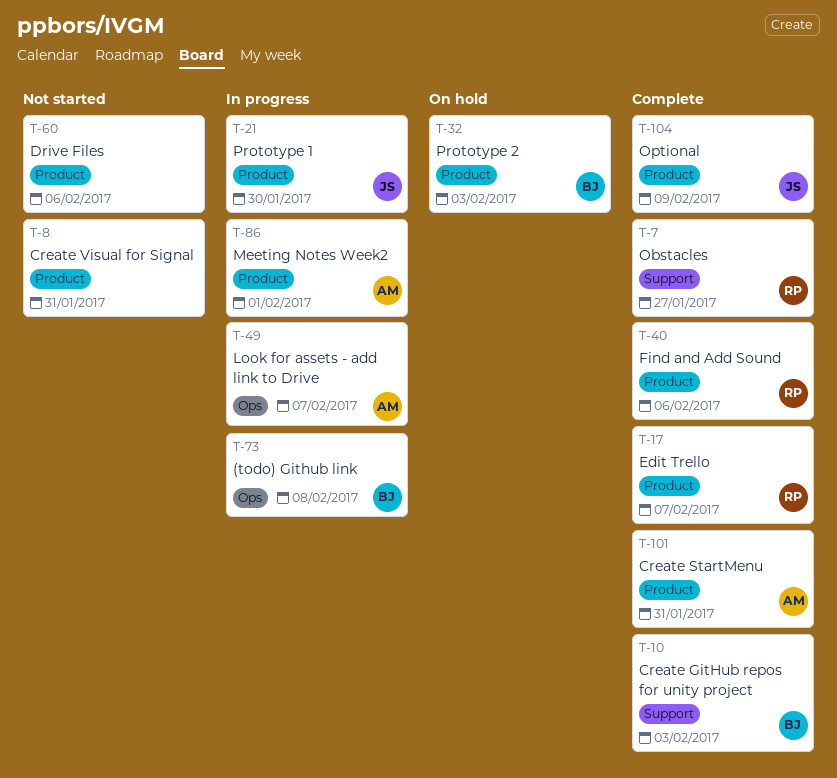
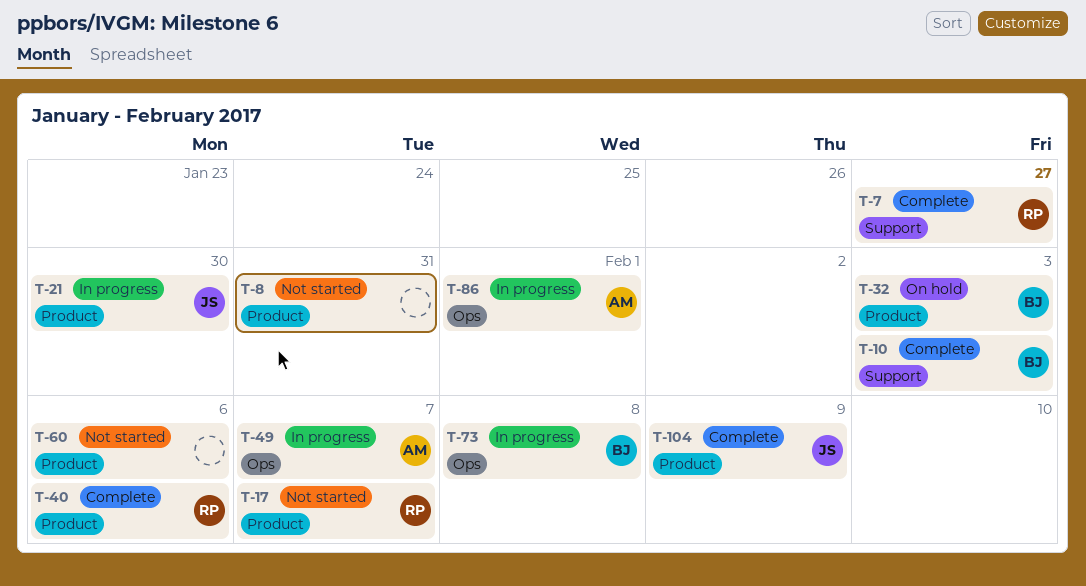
T-17, status: Complete -> Not started
T-86, label: Product -> Ops
T-101: present -> none

